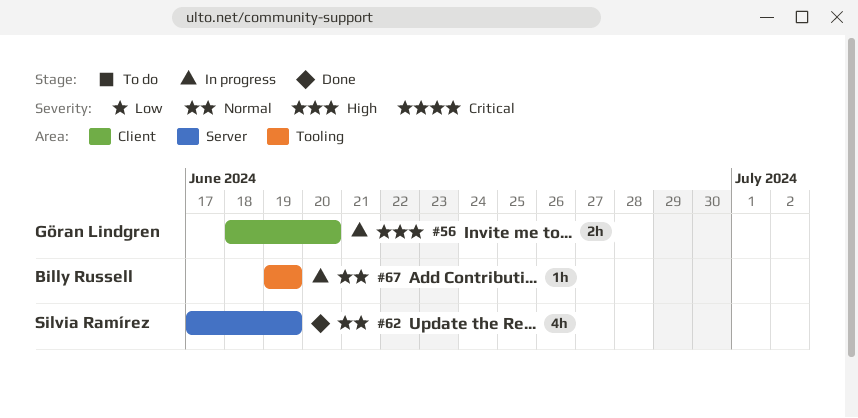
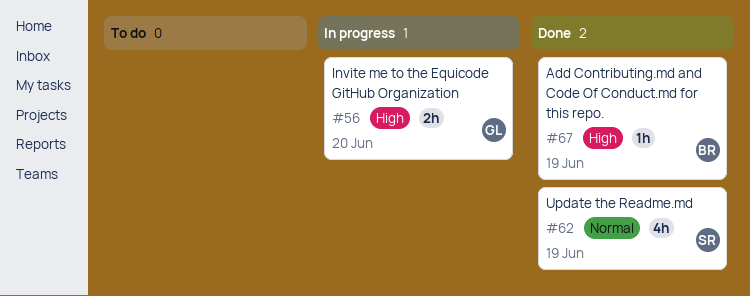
#67, status: In progress -> Done
#67, priority: Normal -> High

